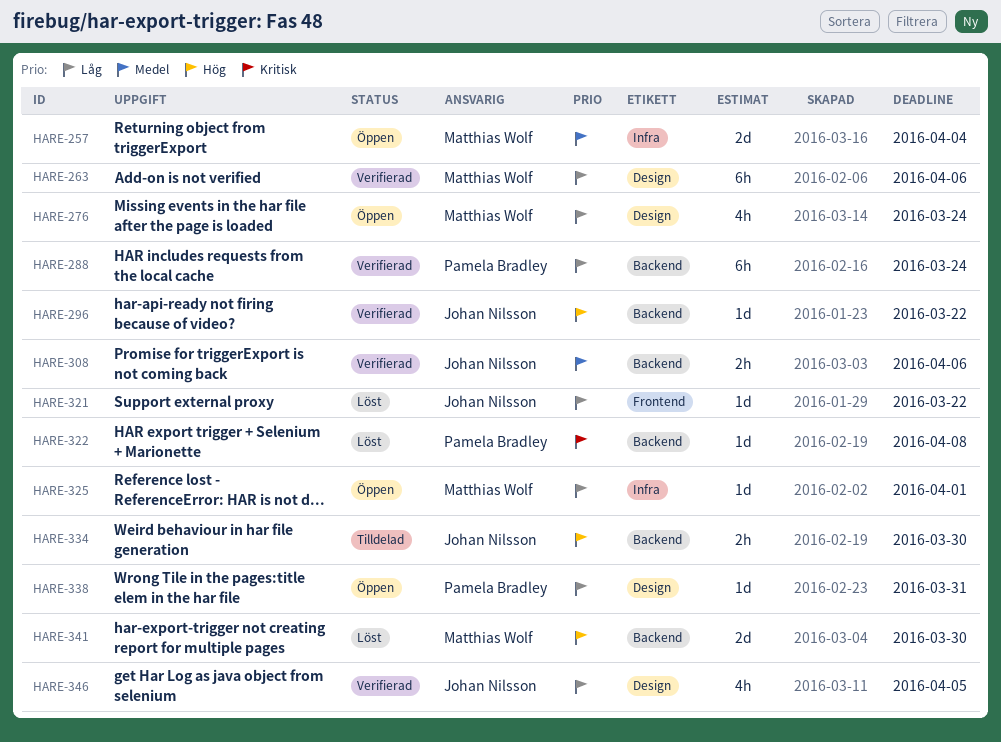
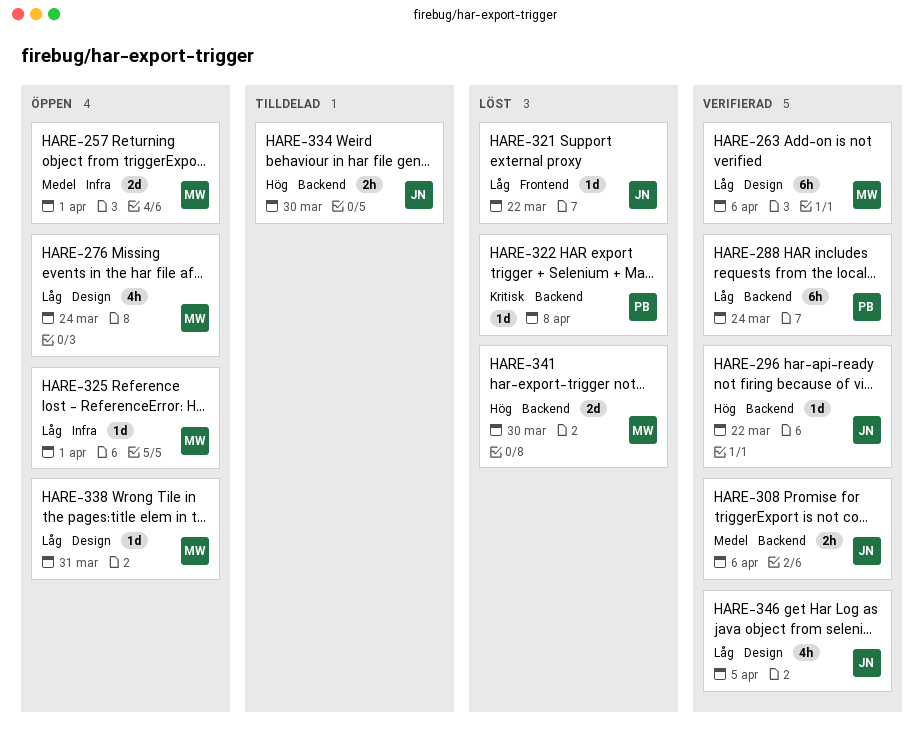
HARE-257, due: Apr 4 -> Apr 1
HARE-338, owner: Pamela Bradley -> Matthias Wolf

